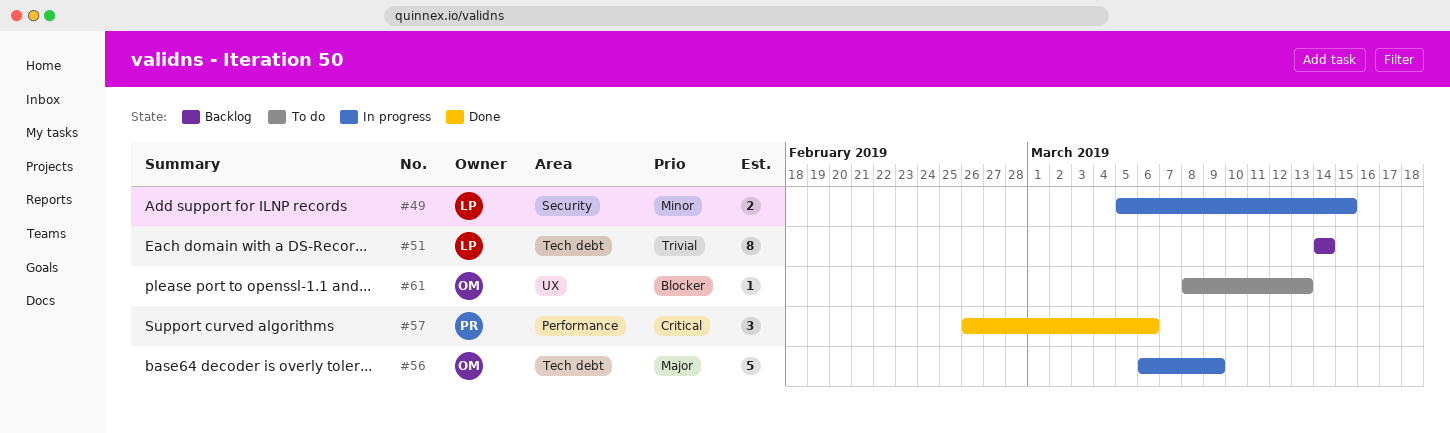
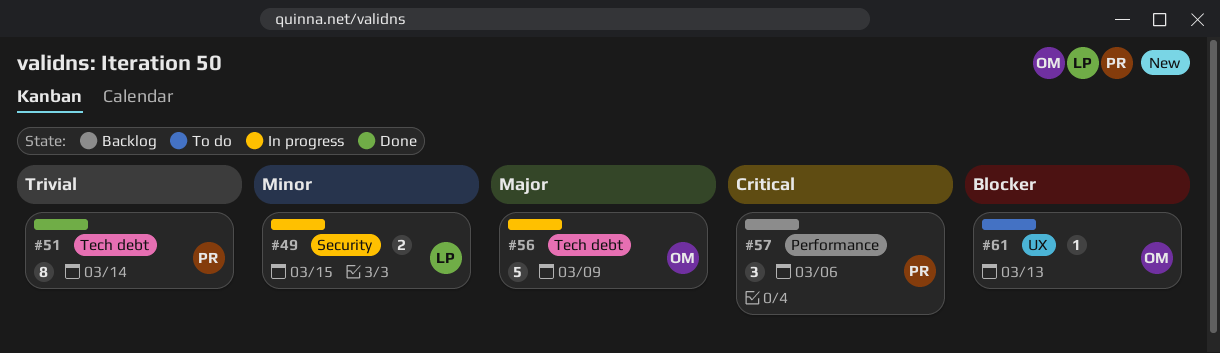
#51, status: Backlog -> Done
#51, owner: LP -> PR
#57, status: Done -> Backlog

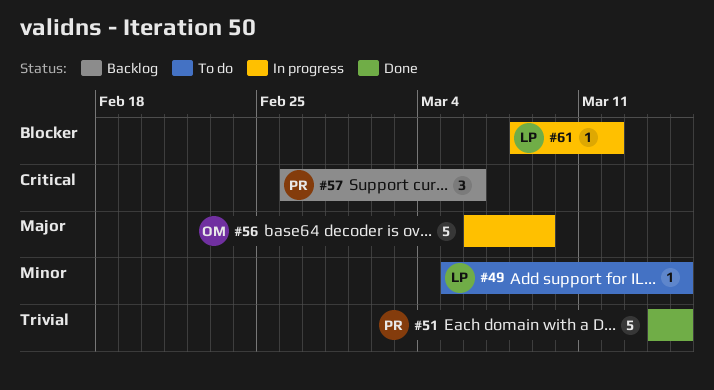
#49, status: In progress -> To do
#49, estimate: 2 -> 1
#51, estimate: 8 -> 5
#51, due: Mar 14 -> Mar 15
#61, status: To do -> In progress
#61, owner: OM -> LP
#61, due: Mar 13 -> Mar 12

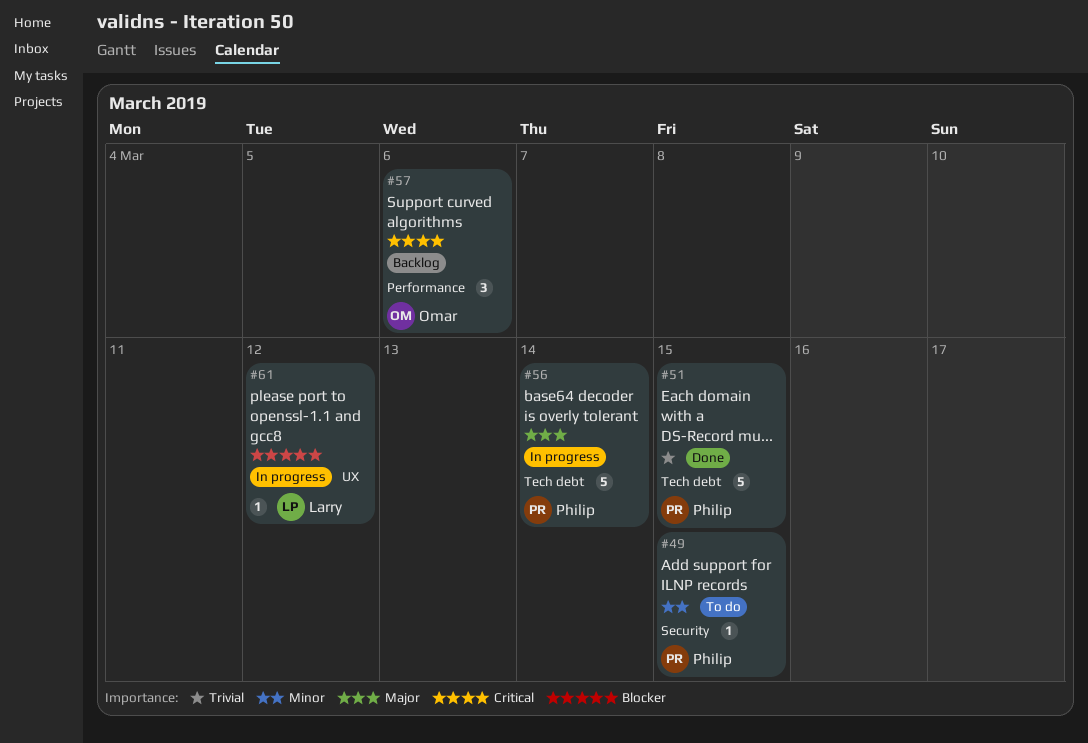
#49, owner: Larry -> Philip
#56, owner: Omar -> Philip
#56, due: Mar 9 -> Mar 14
#57, owner: Philip -> Omar

